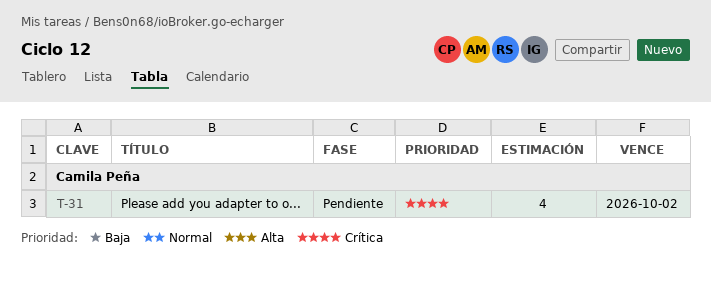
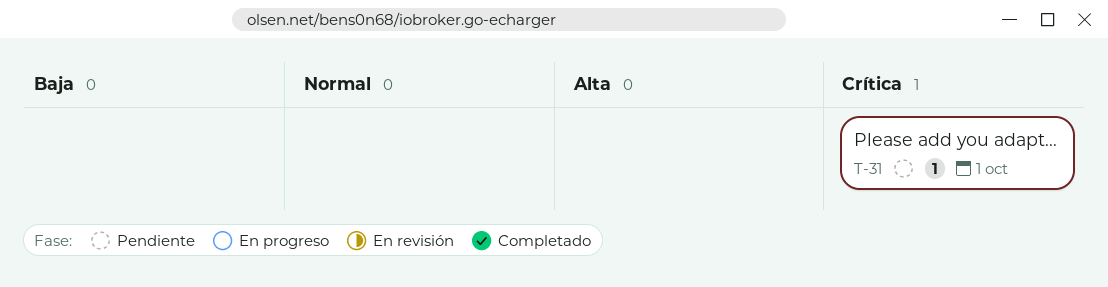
T-31, estimate: 4 -> 1
T-31, due: Oct 2 -> Oct 1

